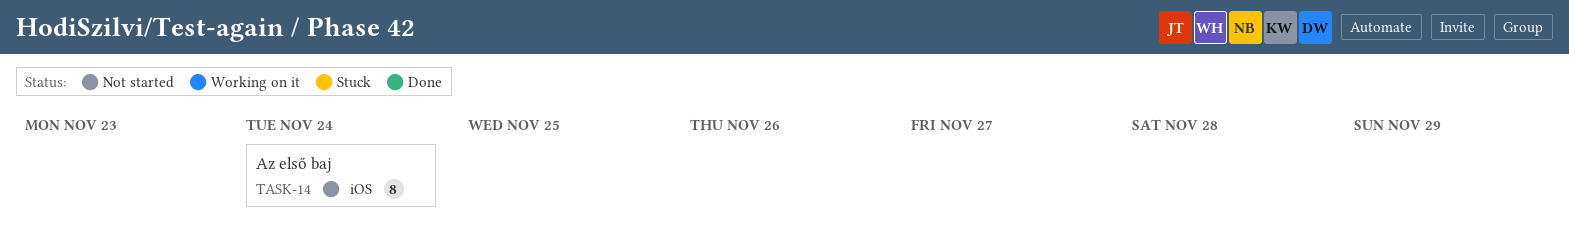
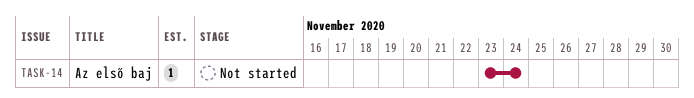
TASK-14, estimate: 8 -> 1

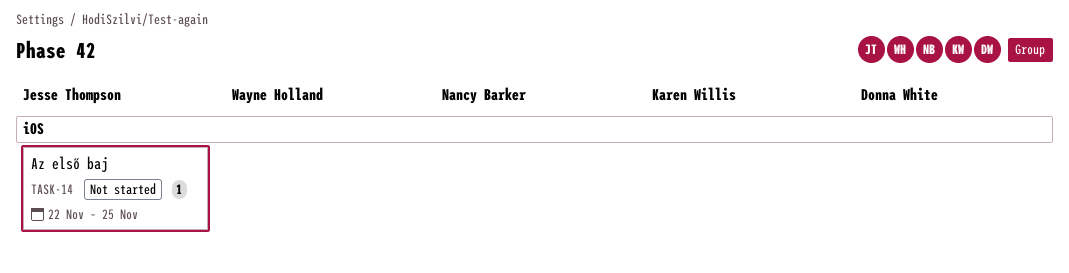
TASK-14, start: Nov 23 -> Nov 22
TASK-14, due: Nov 24 -> Nov 25

